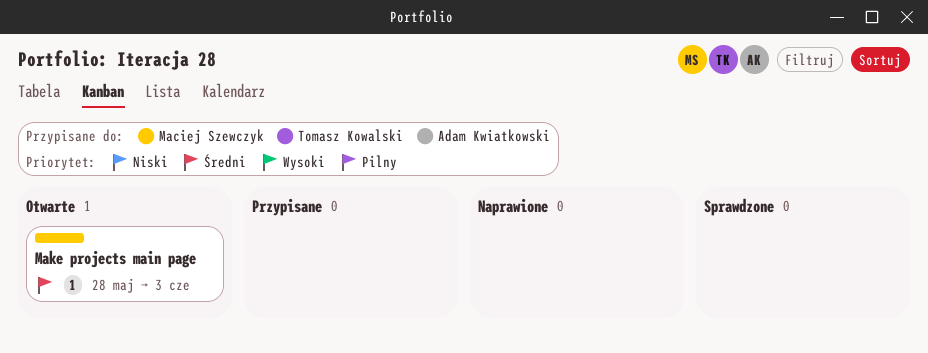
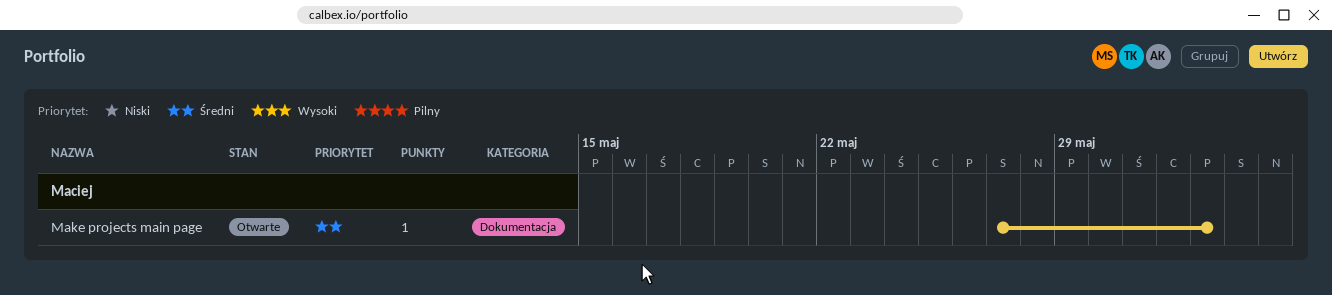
Make projects main page, start: May 28 -> May 27
Make projects main page, due: Jun 3 -> Jun 2

